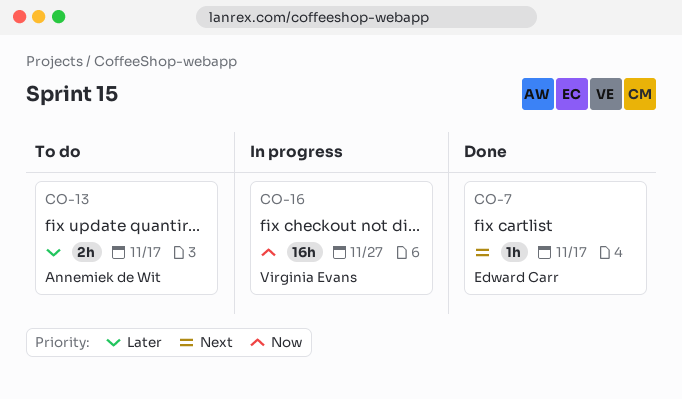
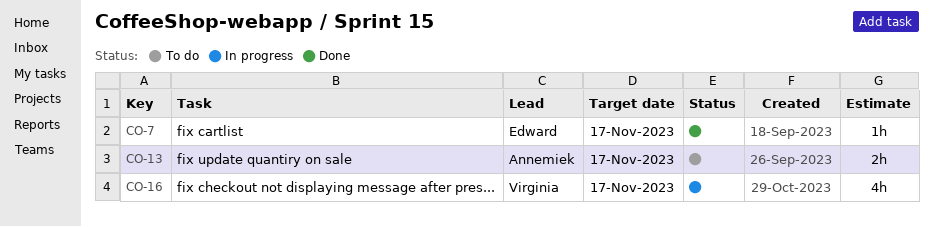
CO-16, estimate: 16h -> 4h
CO-16, due: Nov 27 -> Nov 17

